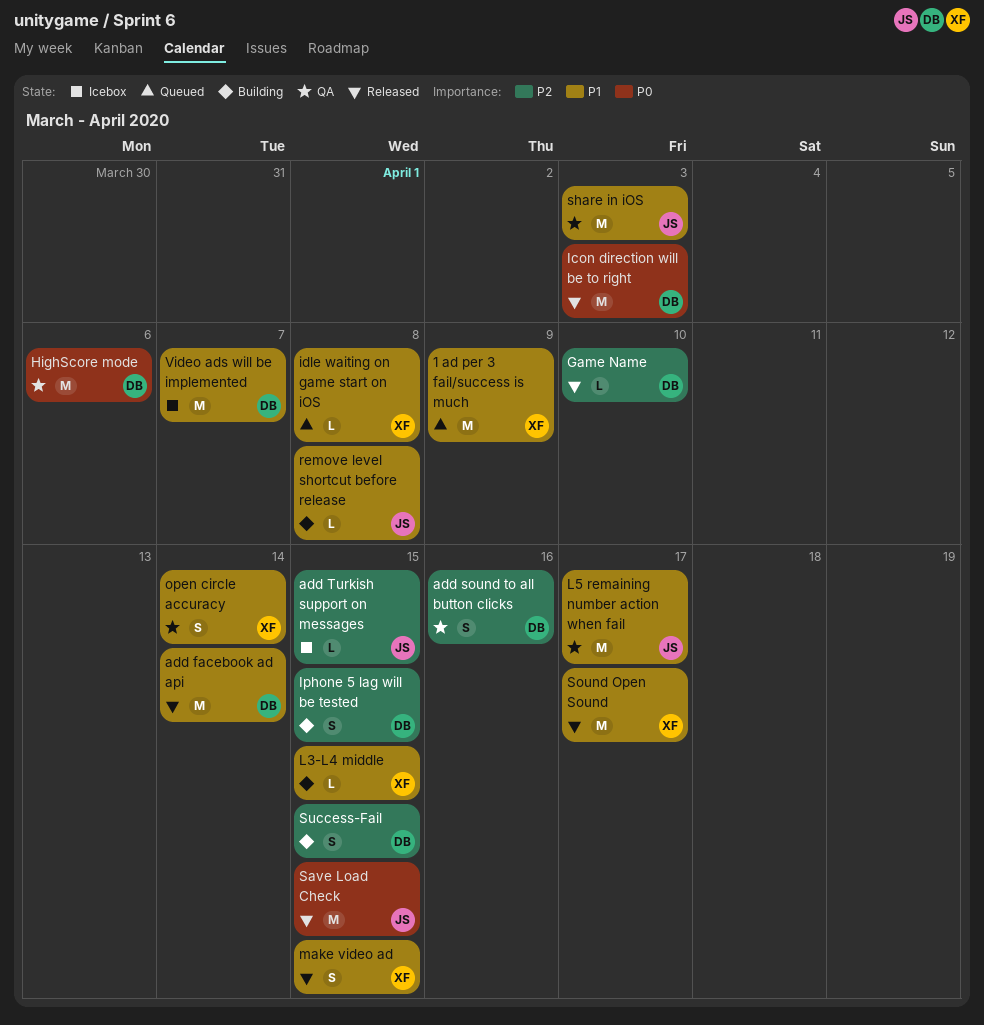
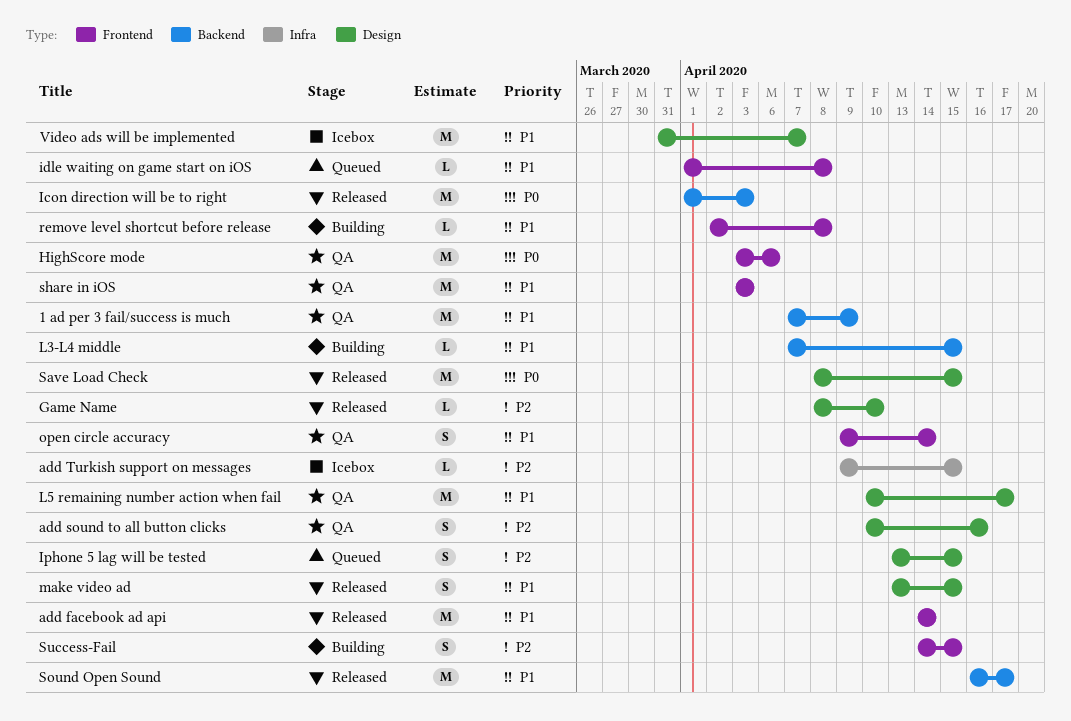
1 ad per 3 fail/success is much, status: Queued -> QA
Iphone 5 lag will be tested, status: Building -> Queued

